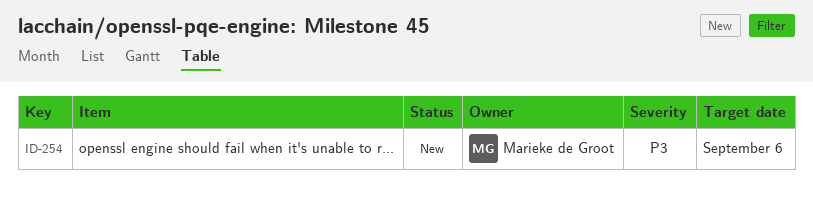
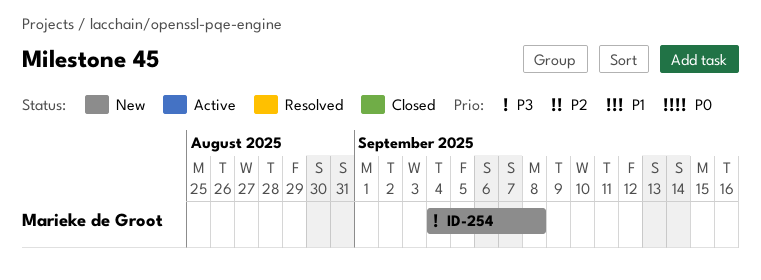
ID-254, due: Sep 6 -> Sep 8

